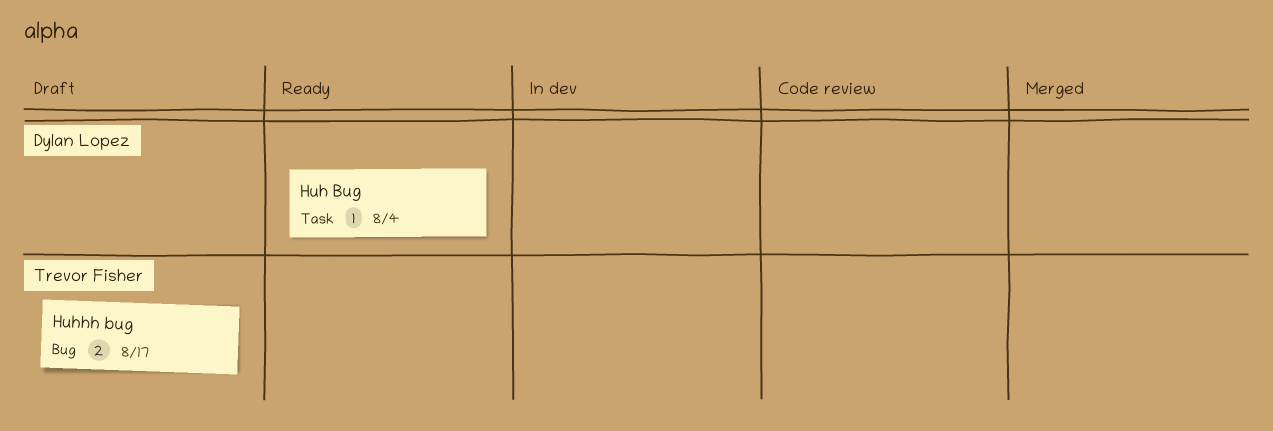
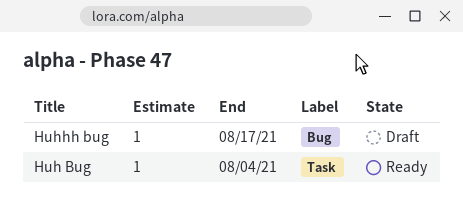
Huhhh bug, estimate: 2 -> 1

